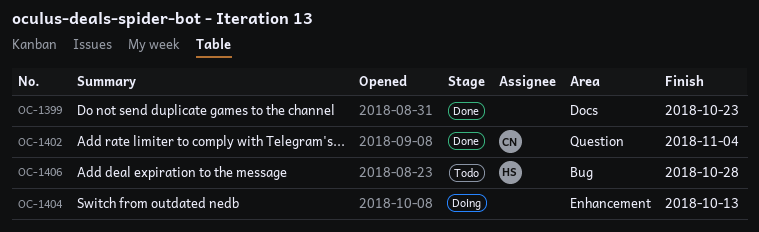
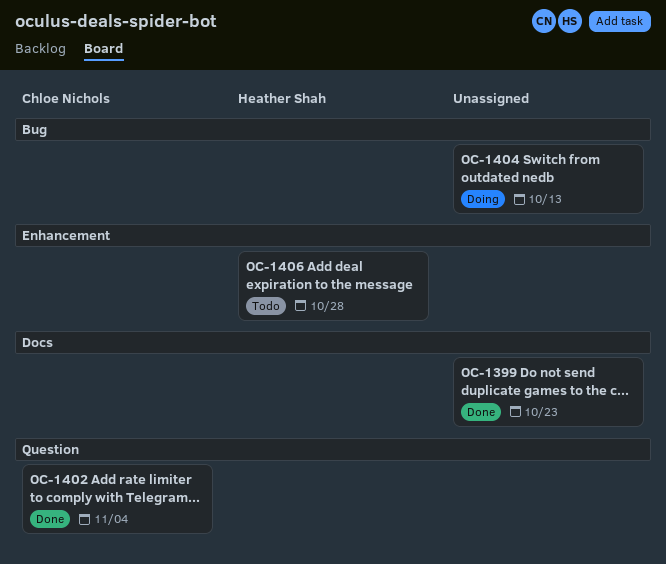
OC-1404, label: Enhancement -> Bug
OC-1406, label: Bug -> Enhancement

